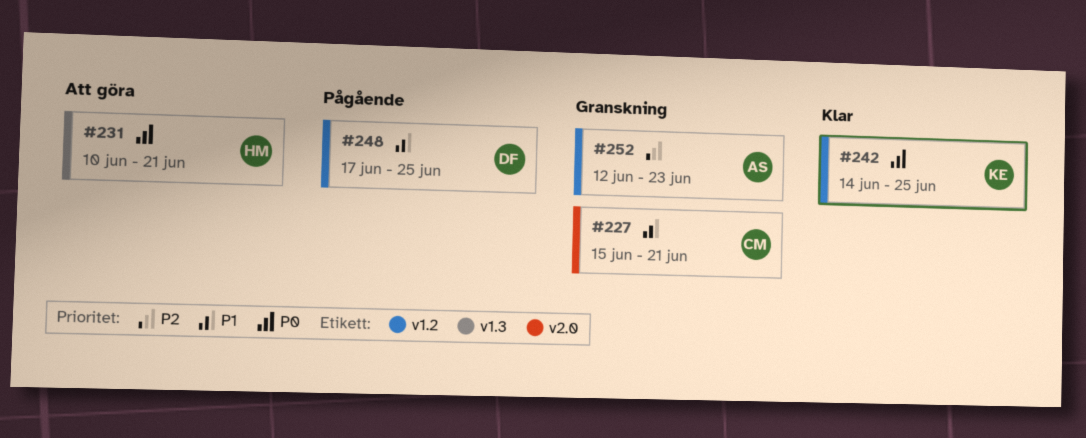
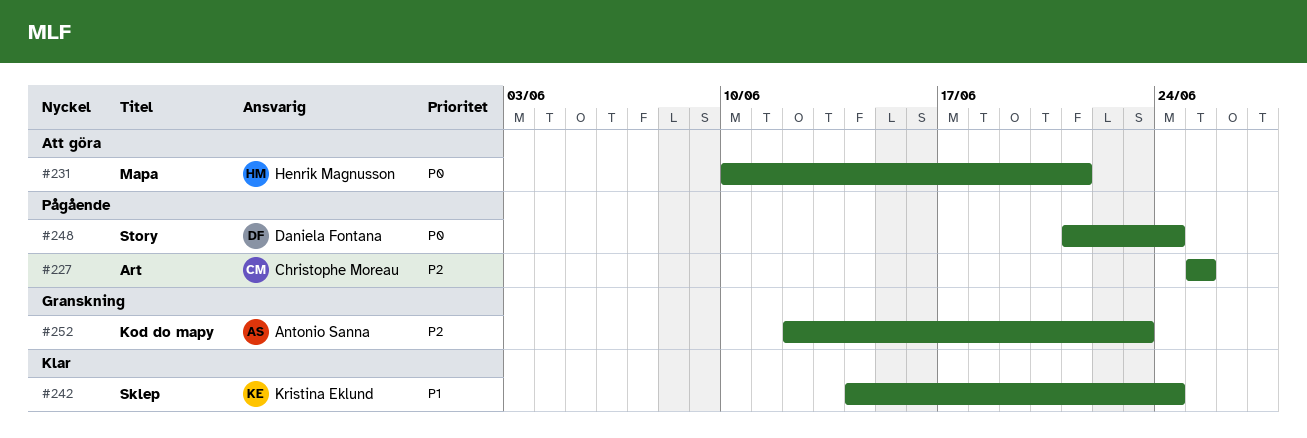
#227, status: Granskning -> Pågående
#227, priority: P1 -> P2
#227, start: Jun 15 -> Jun 25
#227, due: Jun 21 -> Jun 25
#242, priority: P0 -> P1
#242, due: Jun 25 -> Jun 24
#248, priority: P1 -> P0
#248, start: Jun 17 -> Jun 21
#248, due: Jun 25 -> Jun 24

